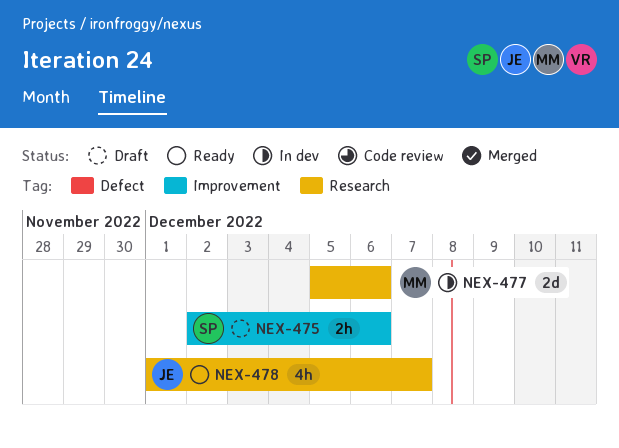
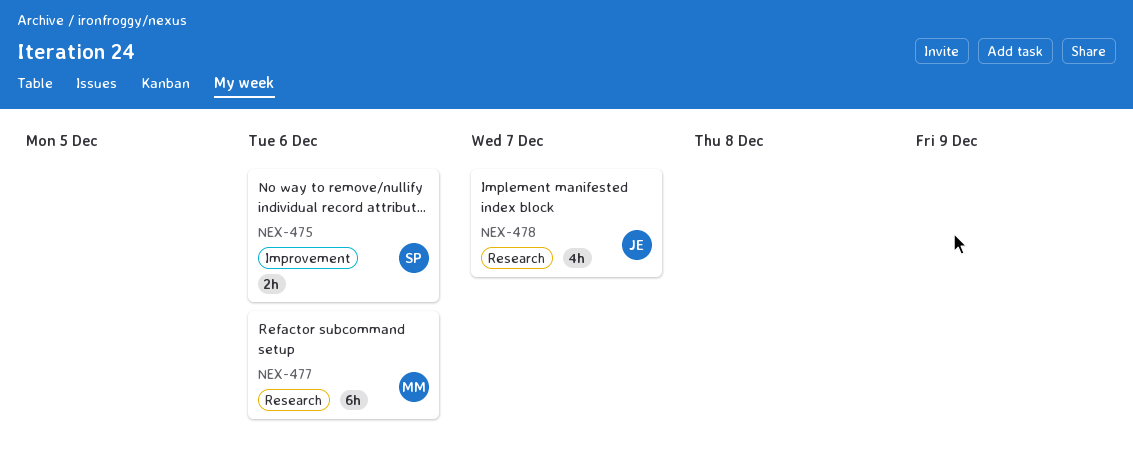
NEX-477, estimate: 2d -> 6h

